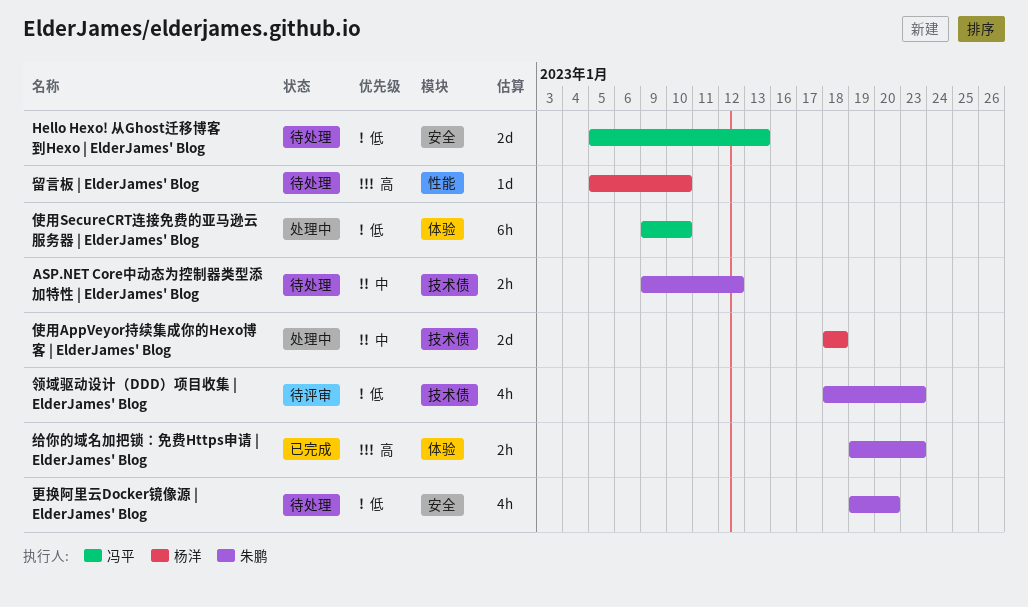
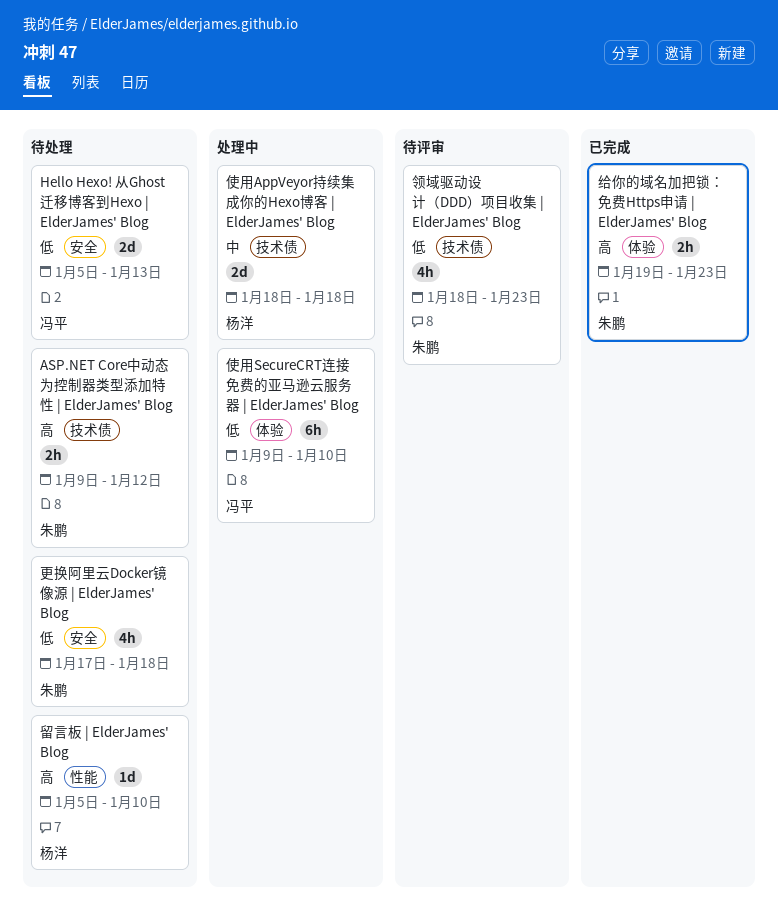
ASP.NET Core中动态为控制器类型添加特性 | ElderJames' Blog, priority: 中 -> 高
更换阿里云Docker镜像源 | ElderJames' Blog, start: Jan 19 -> Jan 17
更换阿里云Docker镜像源 | ElderJames' Blog, due: Jan 20 -> Jan 18

